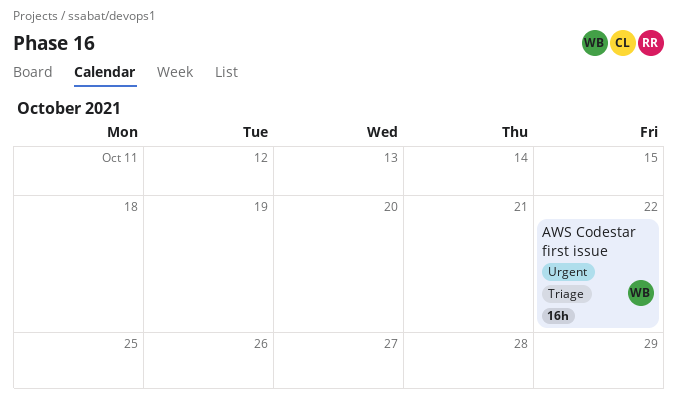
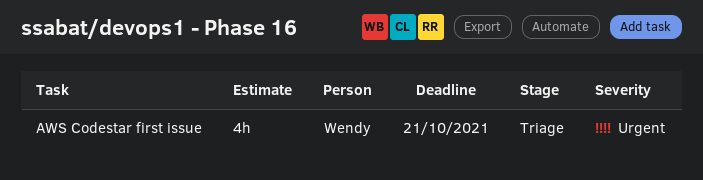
AWS Codestar first issue, estimate: 16h -> 4h
AWS Codestar first issue, due: Oct 22 -> Oct 21

